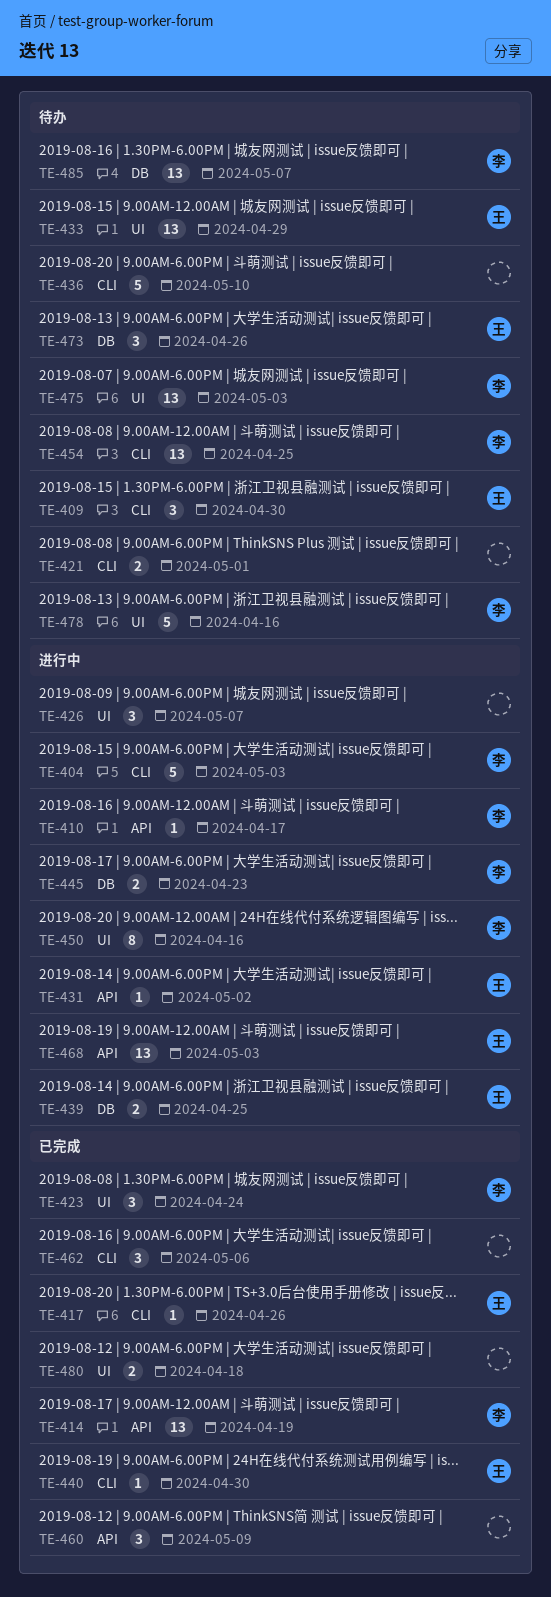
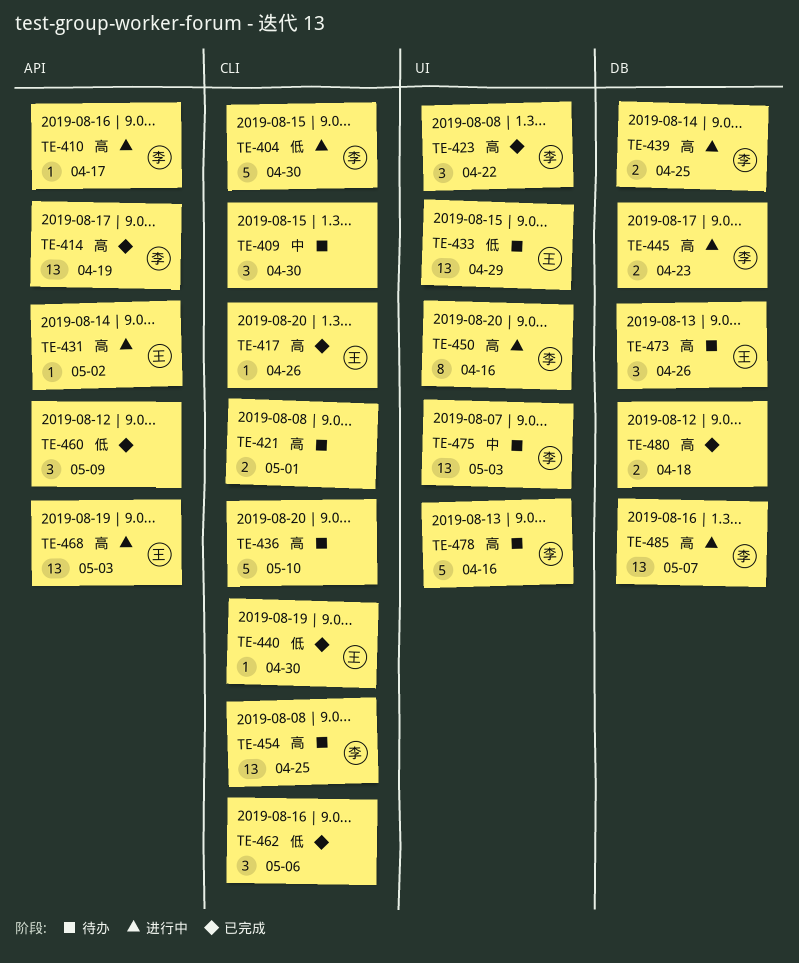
TE-404, due: May 3 -> Apr 30
TE-409, owner: 王 -> none
TE-423, due: Apr 24 -> Apr 22
TE-426: present -> none
TE-439, owner: 王 -> 李
TE-480, label: UI -> DB
TE-485, status: 待办 -> 进行中

